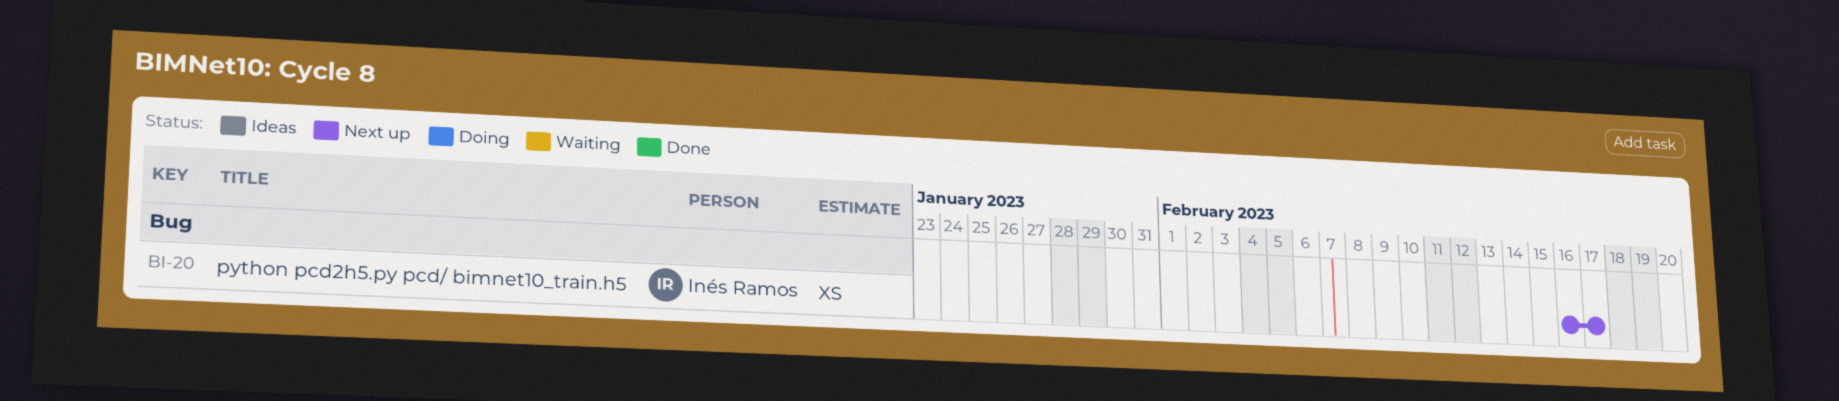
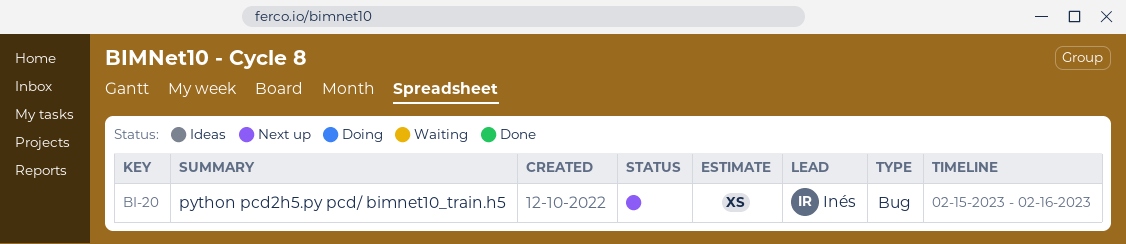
BI-20, start: Feb 16 -> Feb 15
BI-20, due: Feb 17 -> Feb 16

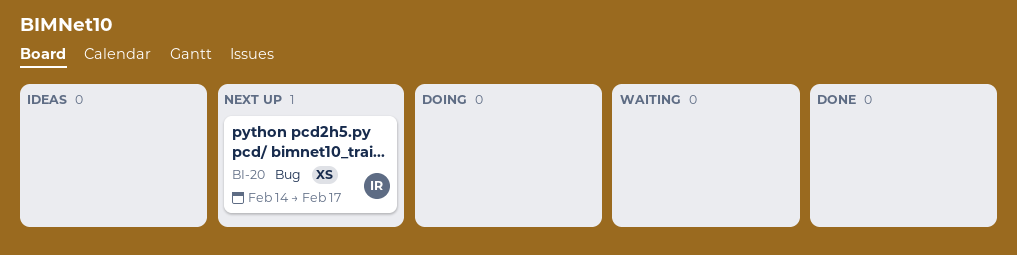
BI-20, start: Feb 15 -> Feb 14
BI-20, due: Feb 16 -> Feb 17

